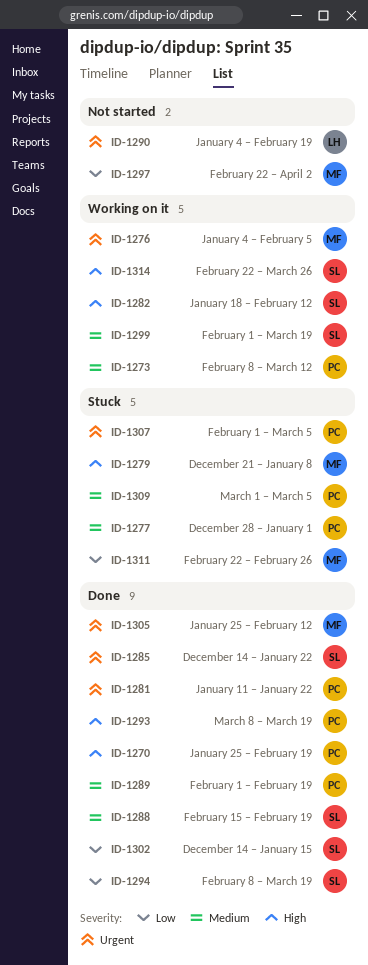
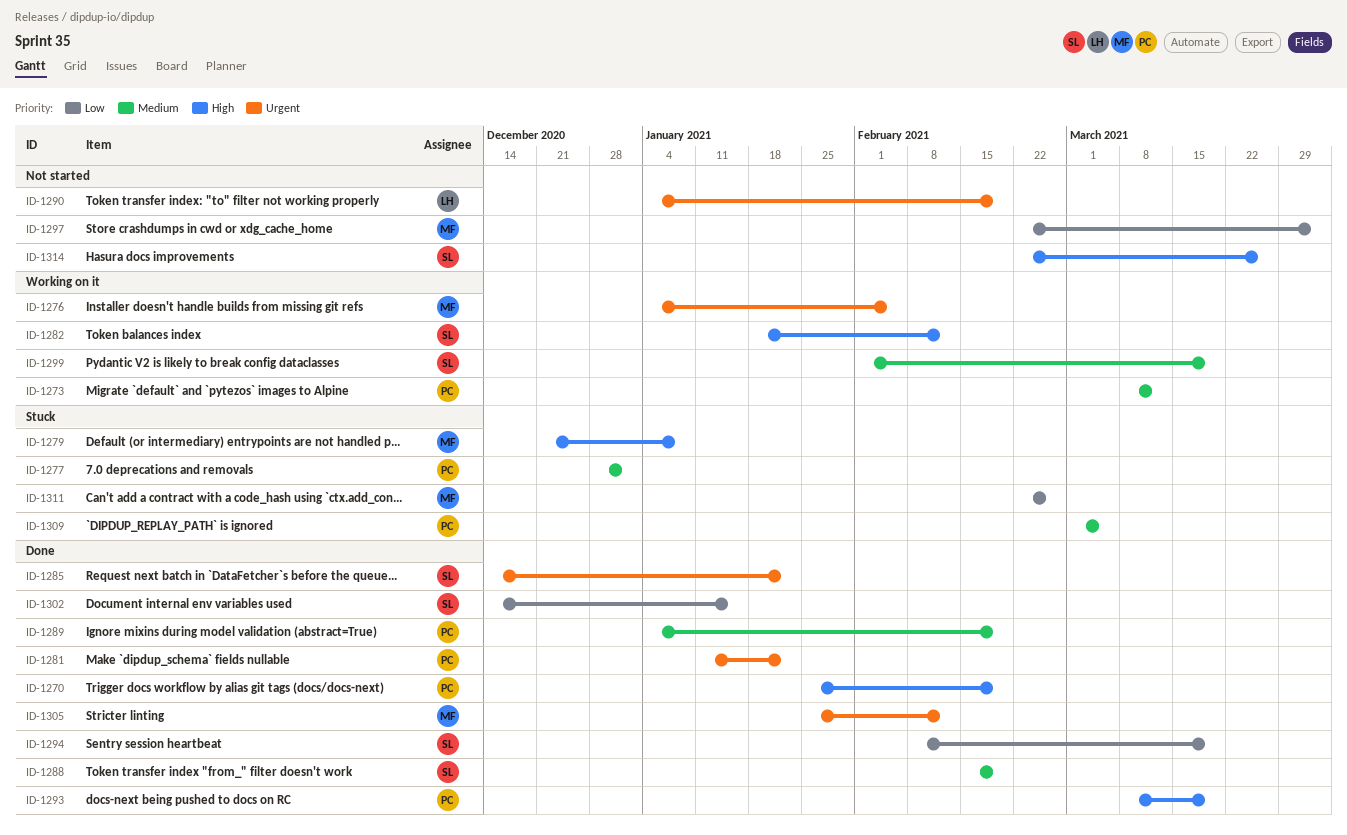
ID-1273, start: Feb 8 -> Mar 8
ID-1289, start: Feb 1 -> Jan 4
ID-1307: present -> none
ID-1314, status: Working on it -> Not started

